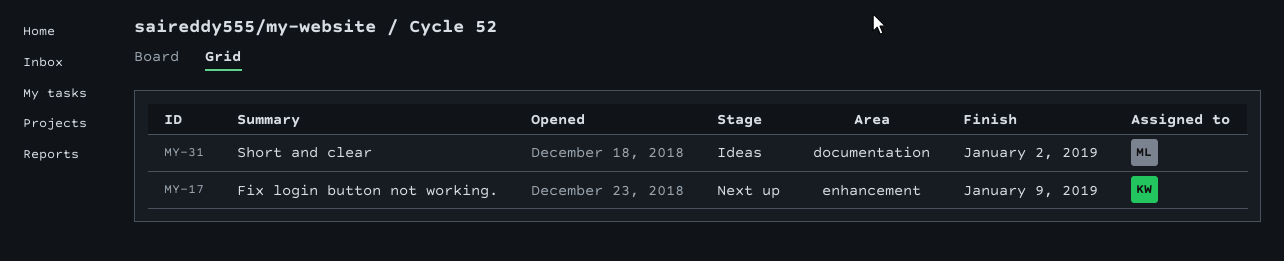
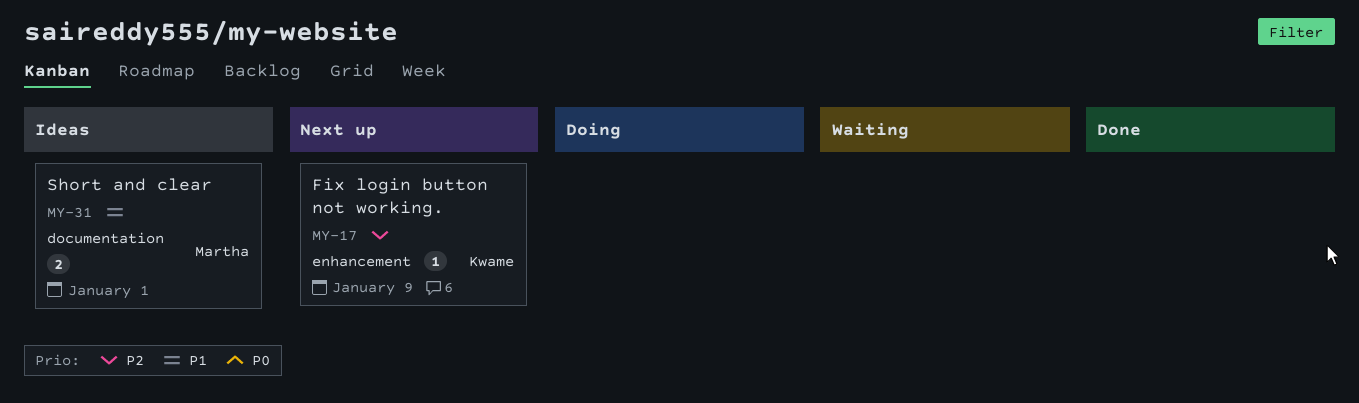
MY-31, due: Jan 2 -> Jan 1

